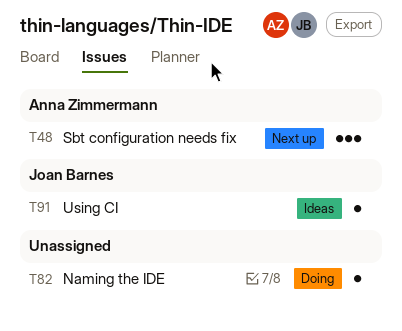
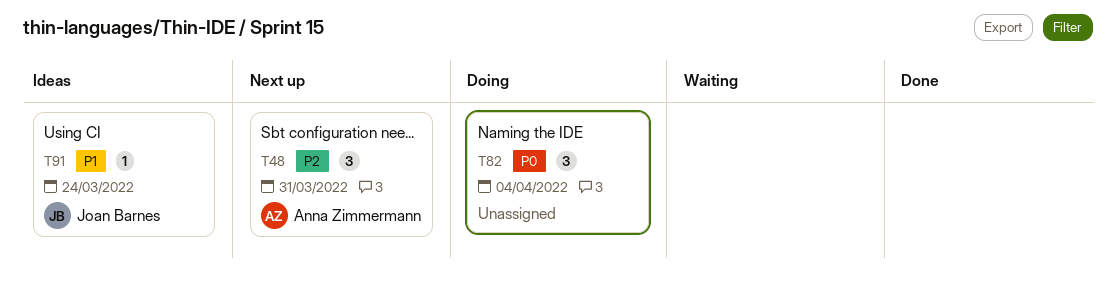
T82, estimate: 1 -> 3

